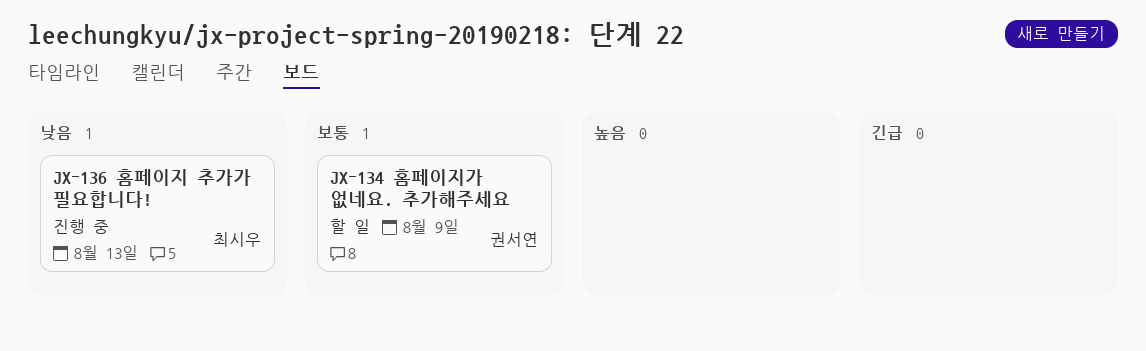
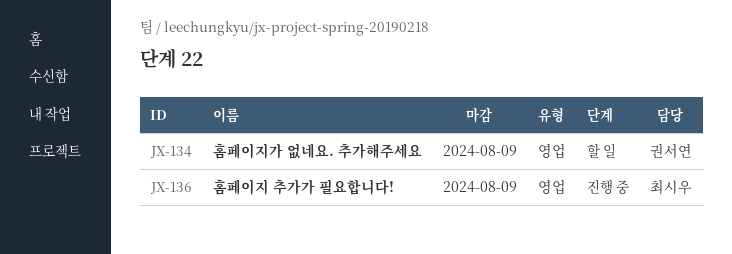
JX-136, due: Aug 13 -> Aug 9

